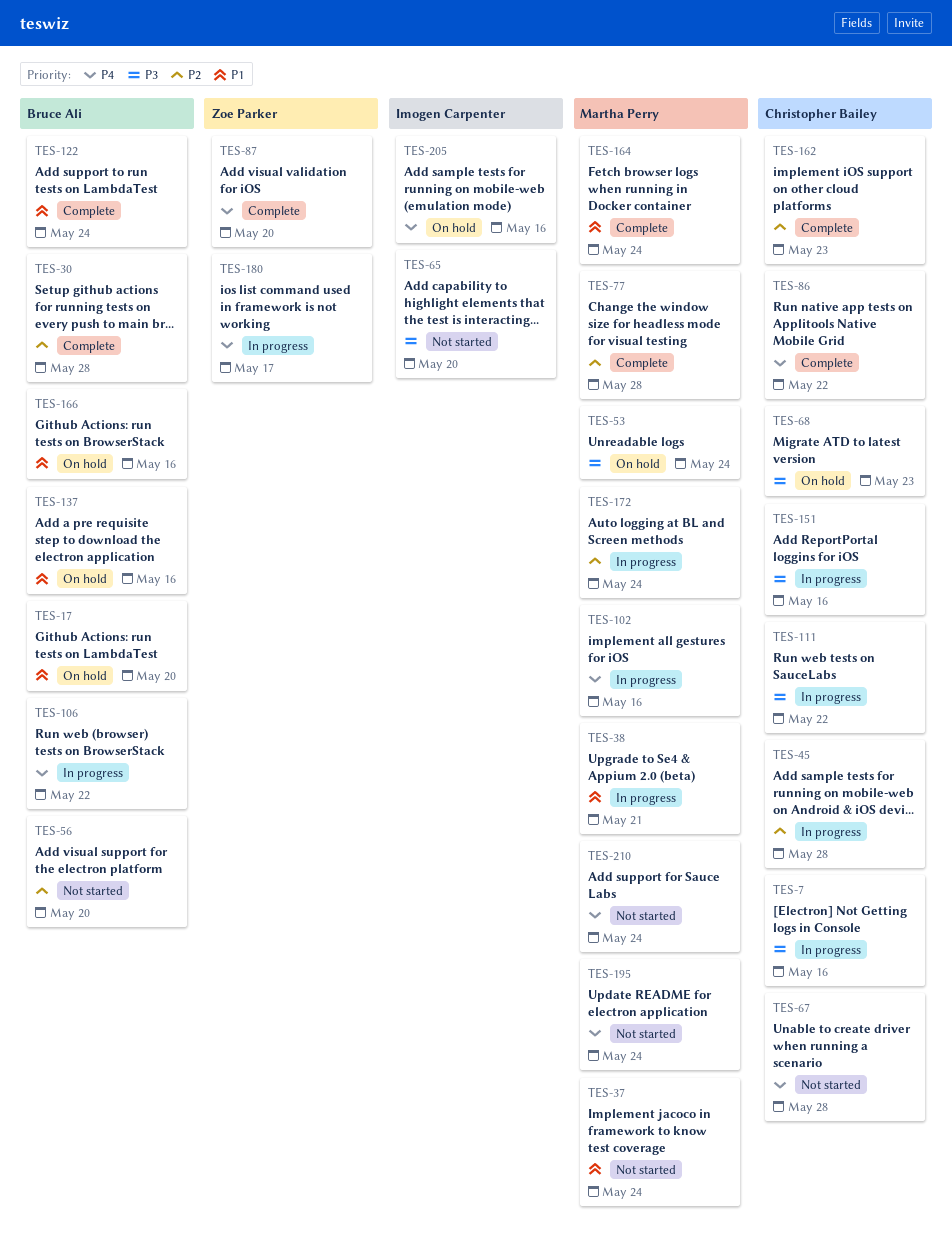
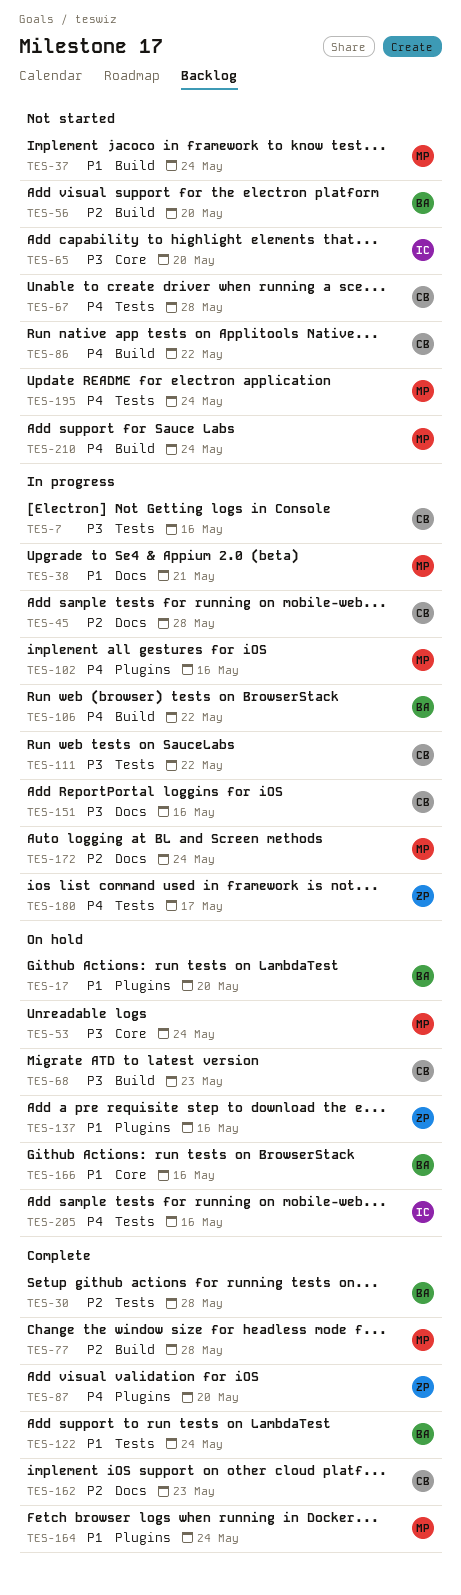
TES-86, status: Complete -> Not started
TES-137, owner: Bruce Ali -> Zoe Parker

